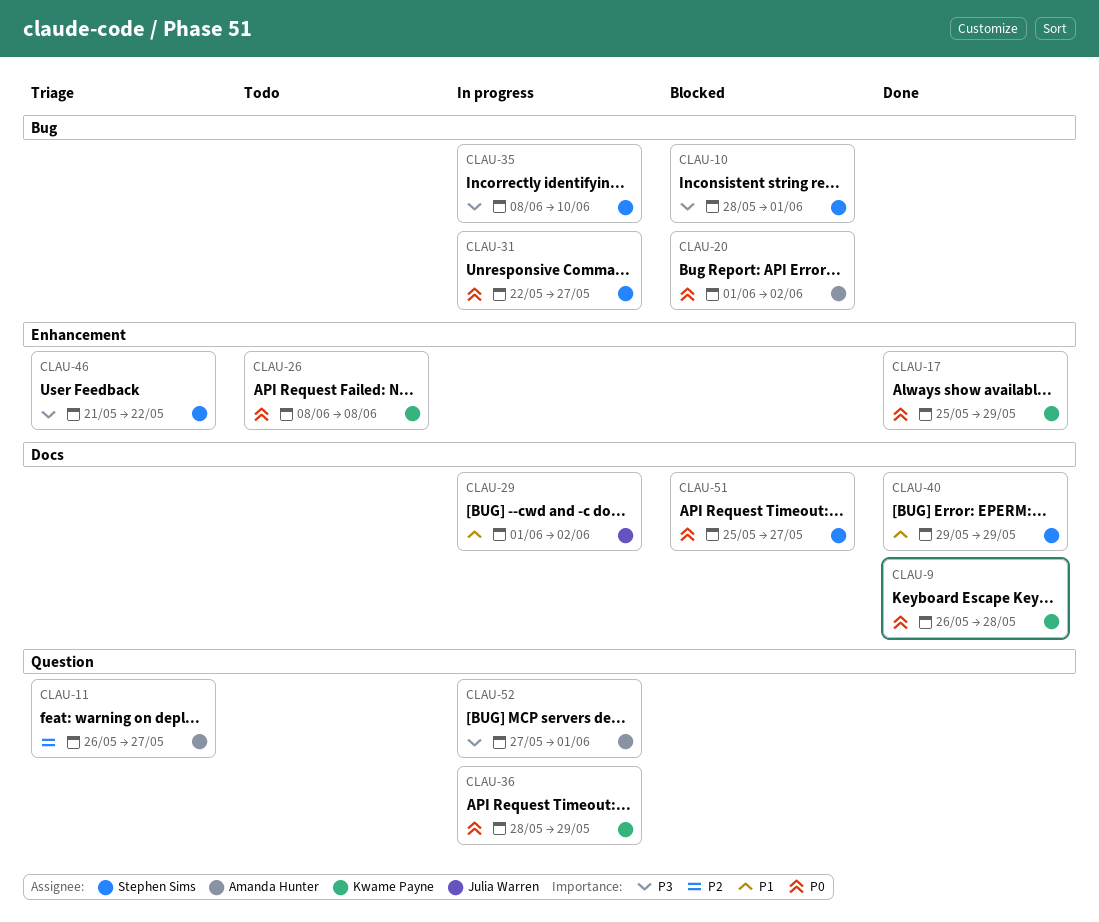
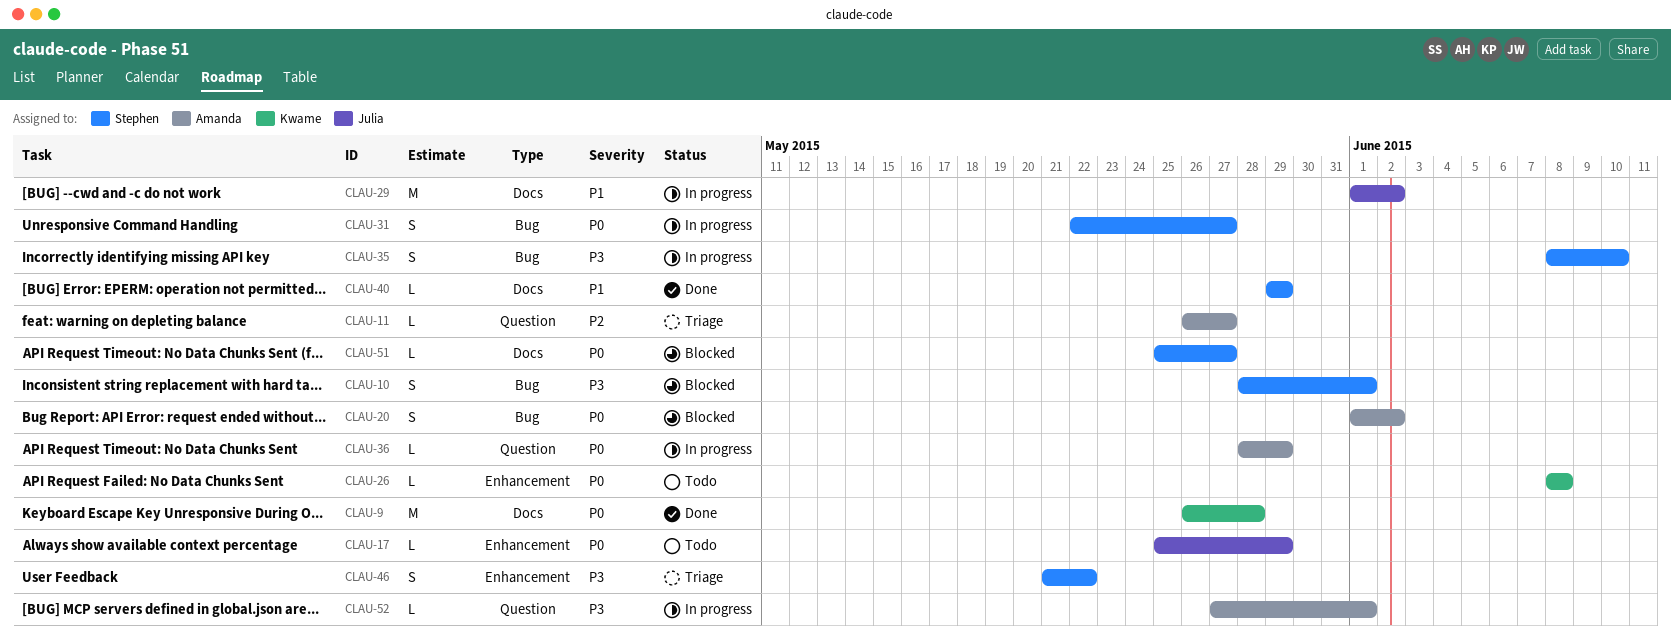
CLAU-17, status: Done -> Todo
CLAU-17, owner: Kwame Payne -> Julia Warren
CLAU-36, owner: Kwame Payne -> Amanda Hunter

